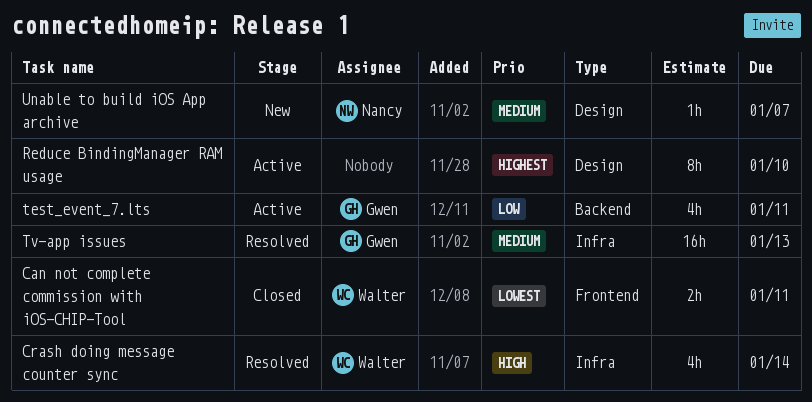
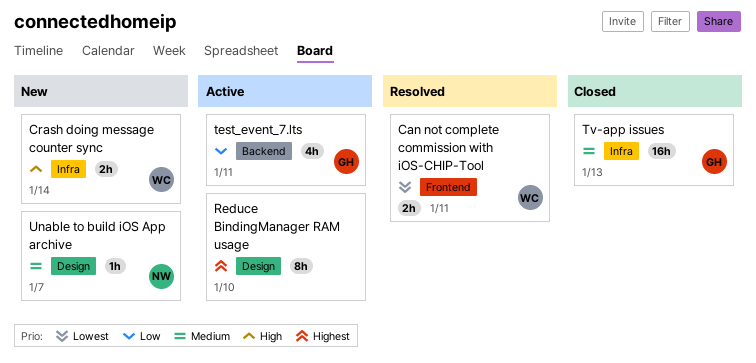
Can not complete commission with iOS-CHIP-Tool, status: Closed -> Resolved
Crash doing message counter sync, status: Resolved -> New
Crash doing message counter sync, estimate: 4h -> 2h
Tv-app issues, status: Resolved -> Closed

